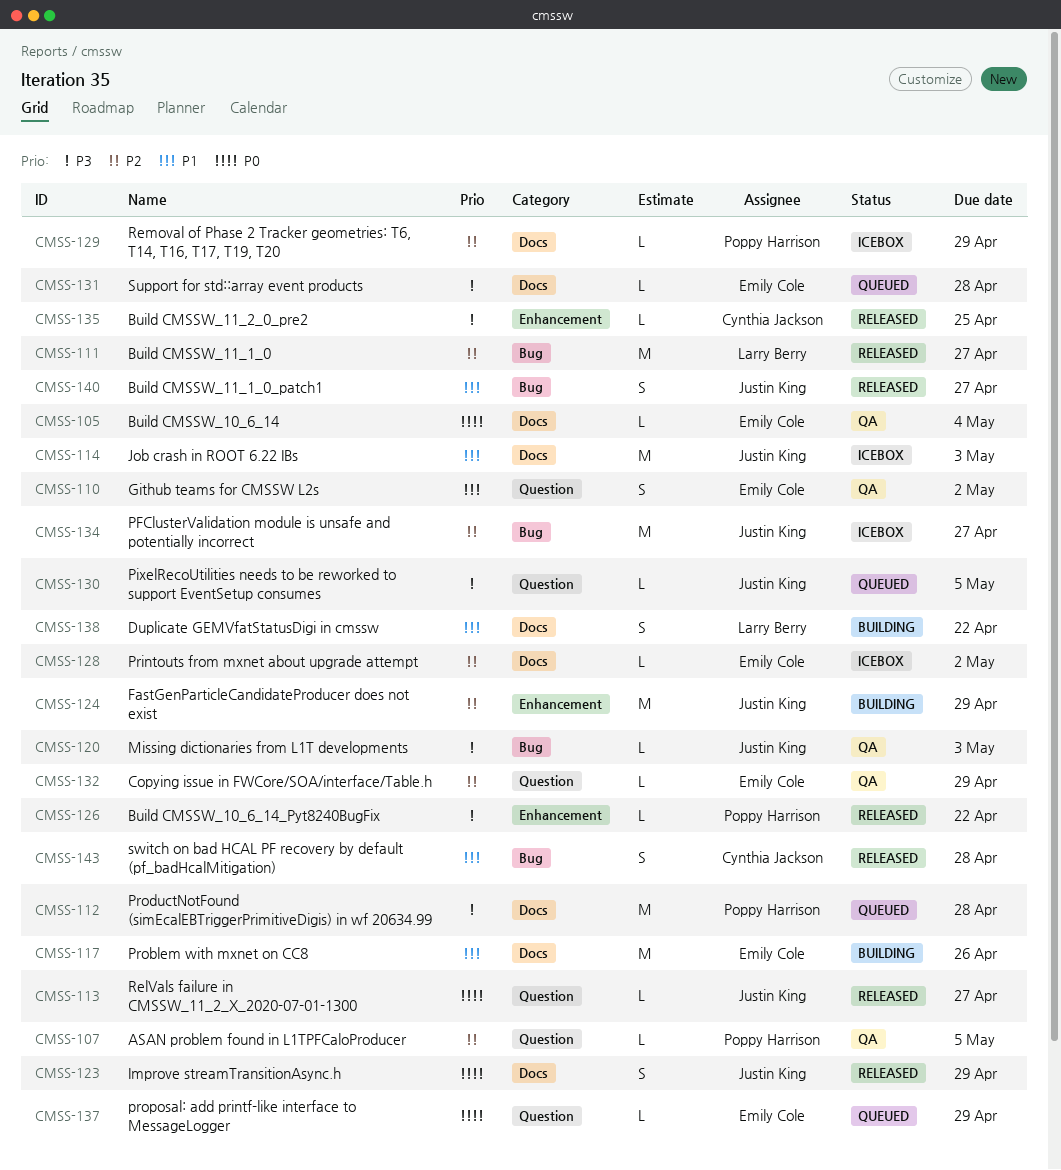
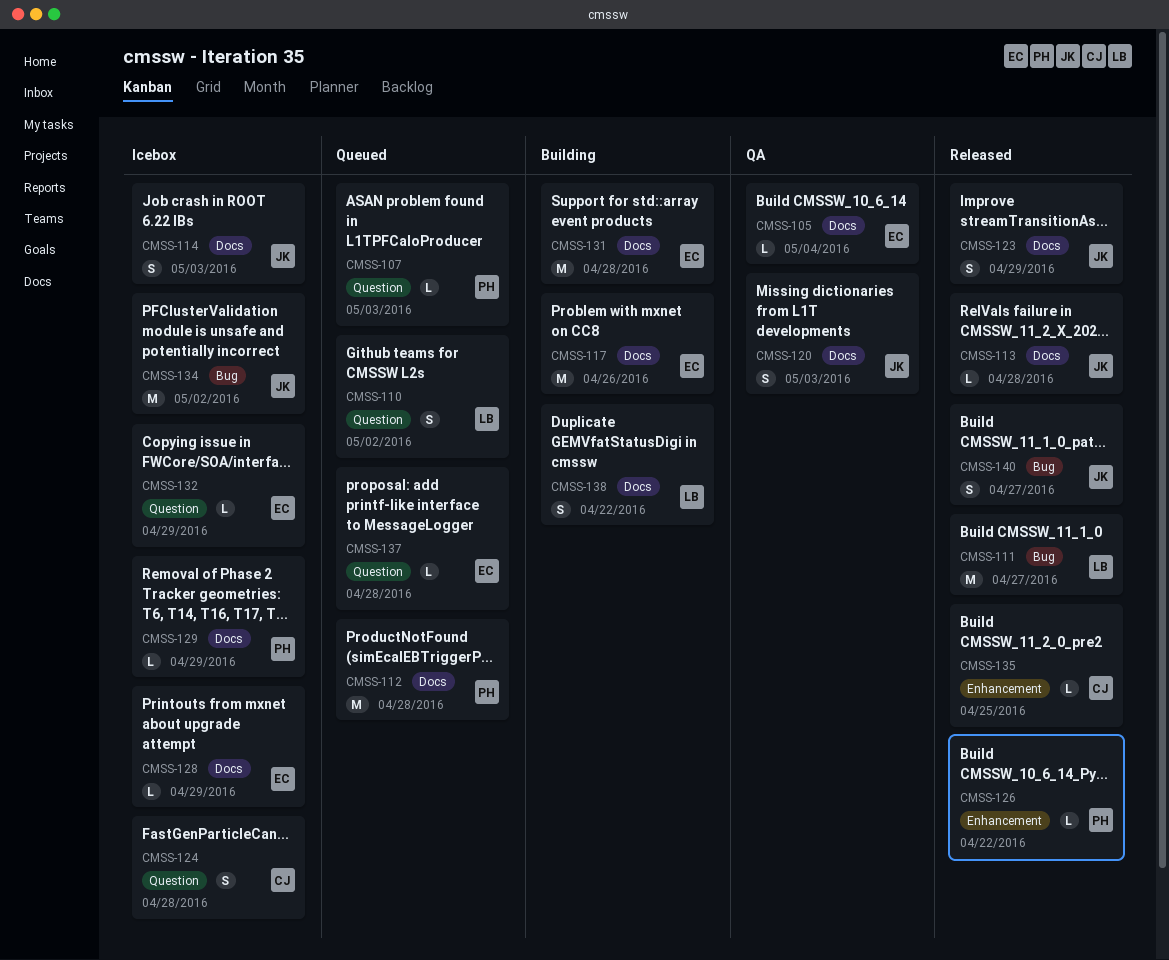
CMSS-107, status: QA -> Queued
CMSS-107, due: May 5 -> May 3
CMSS-110, status: QA -> Queued
CMSS-110, owner: Emily Cole -> Larry Berry
CMSS-113, label: Question -> Docs
CMSS-113, due: Apr 27 -> Apr 28
CMSS-114, estimate: M -> S
CMSS-120, label: Bug -> Docs
CMSS-120, estimate: L -> S
CMSS-124, status: Building -> Icebox
CMSS-124, owner: Justin King -> Cynthia Jackson
CMSS-124, label: Enhancement -> Question
CMSS-124, estimate: M -> S
CMSS-124, due: Apr 29 -> Apr 28
CMSS-128, due: May 2 -> Apr 29
CMSS-130: present -> none
CMSS-131, status: Queued -> Building
CMSS-131, estimate: L -> M
CMSS-132, status: QA -> Icebox
CMSS-134, due: Apr 27 -> May 2
CMSS-137, due: Apr 29 -> Apr 28
CMSS-143: present -> none

